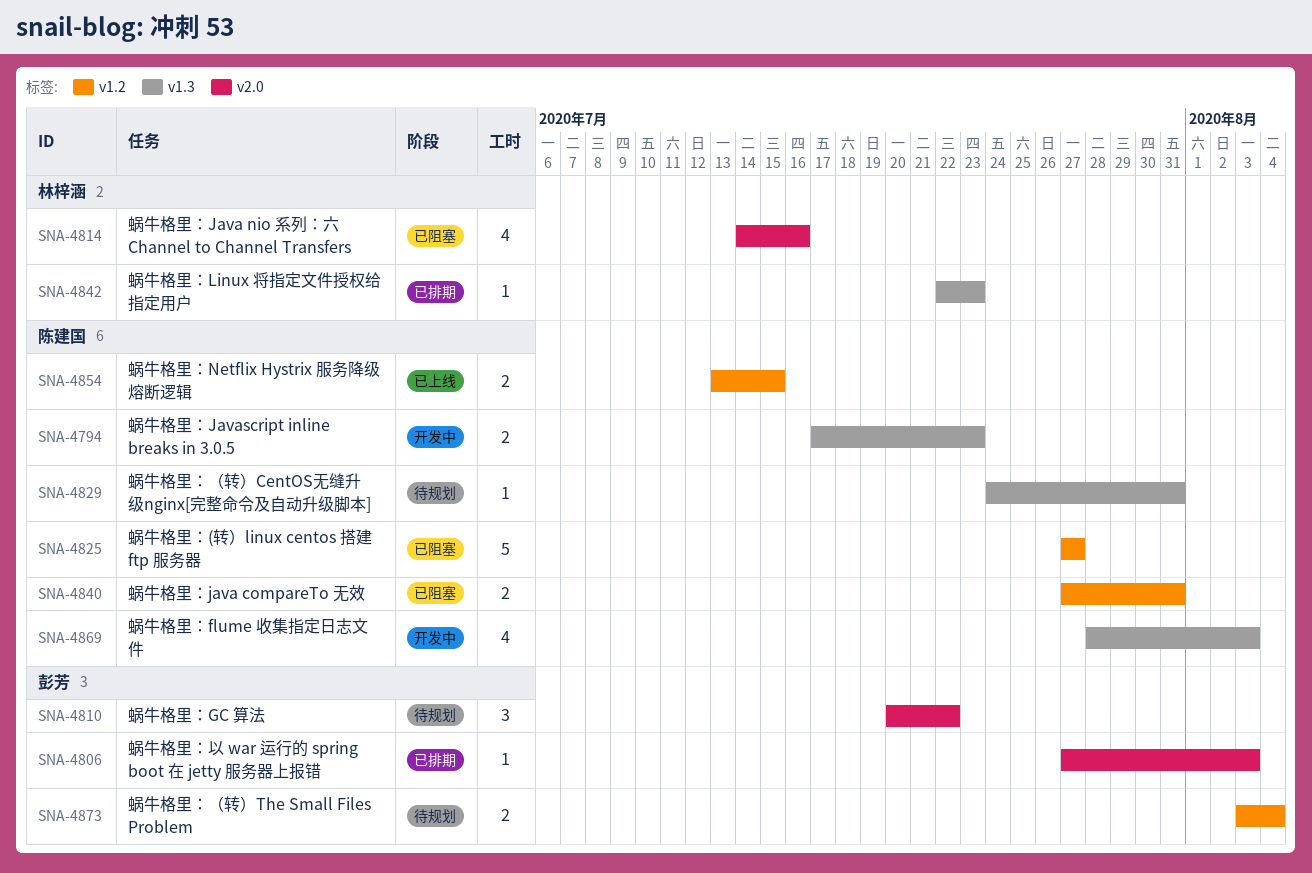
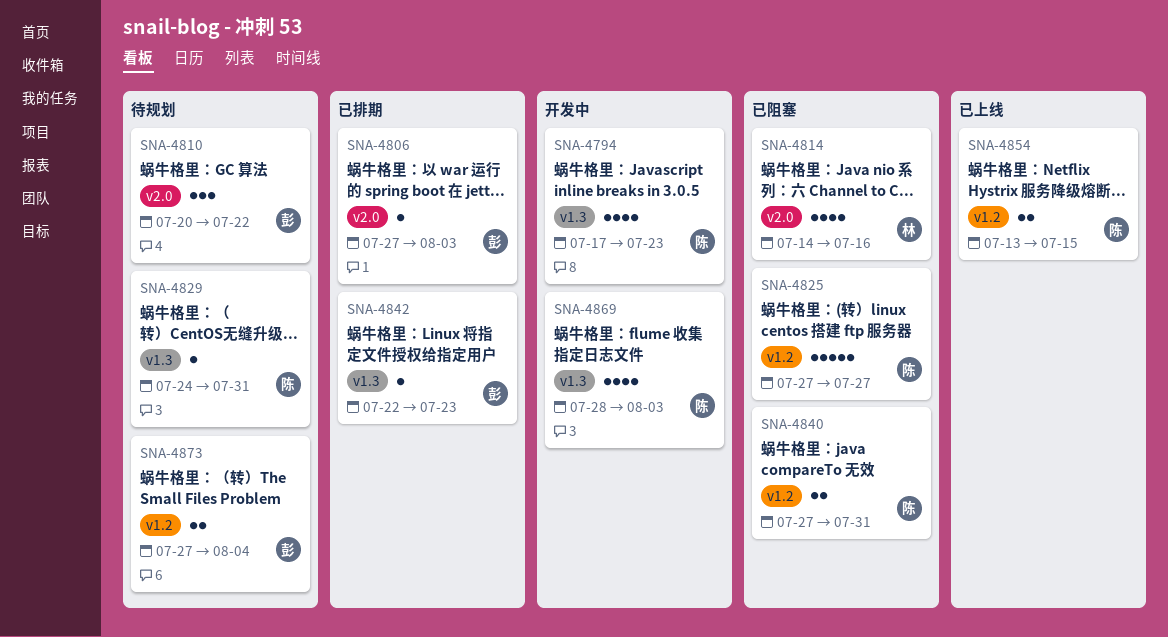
SNA-4794, estimate: 2 -> 4
SNA-4842, owner: 林梓涵 -> 彭芳
SNA-4873, start: Aug 3 -> Jul 27

